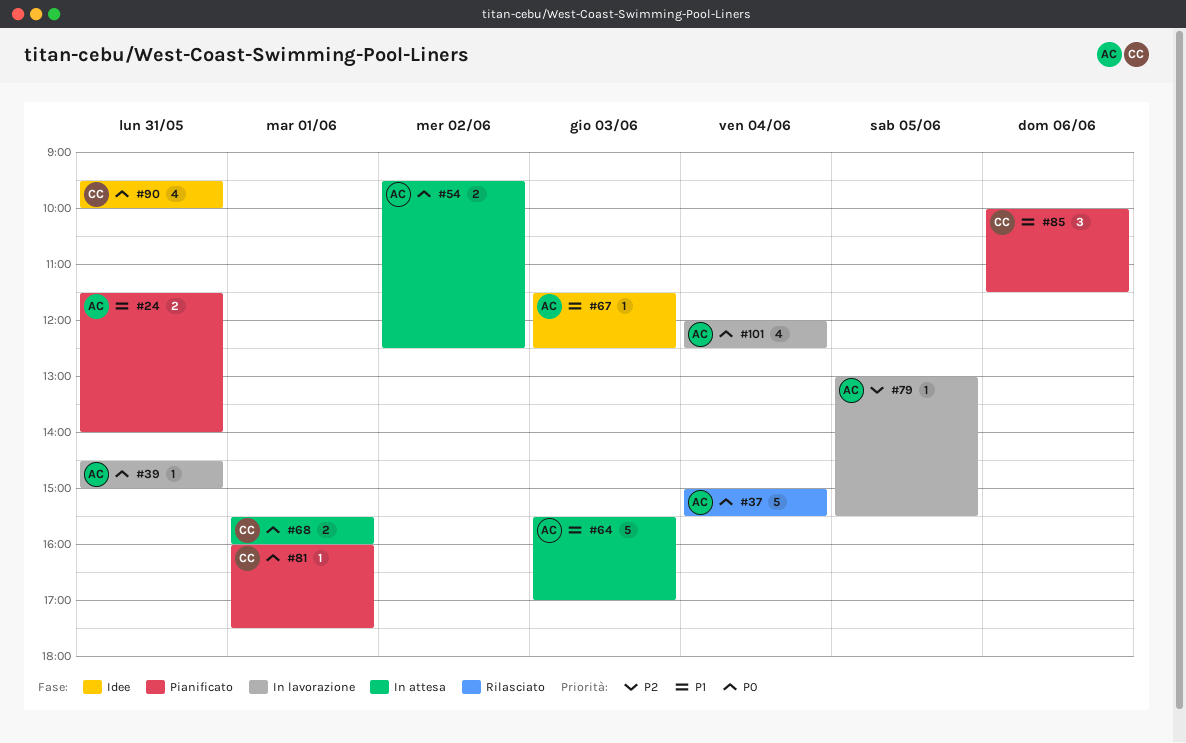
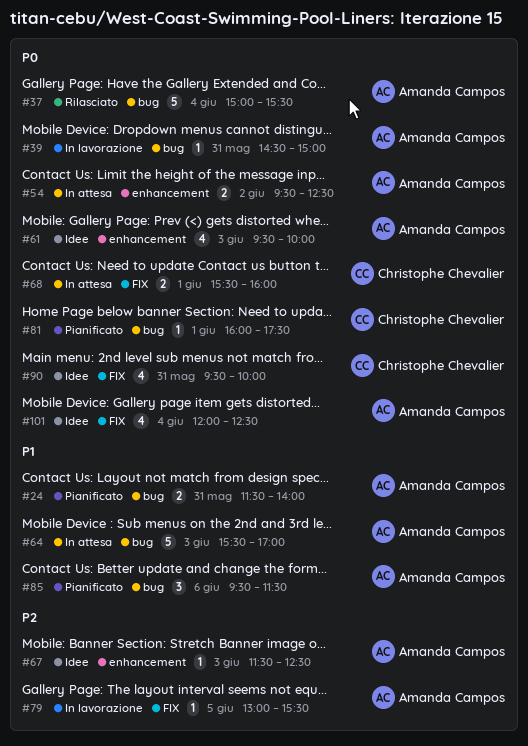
#61: none -> present
#67, priority: P1 -> P2
#85, owner: Christophe Chevalier -> Amanda Campos
#85, begins: 10:00 -> 09:30
#101, status: In lavorazione -> Idee

